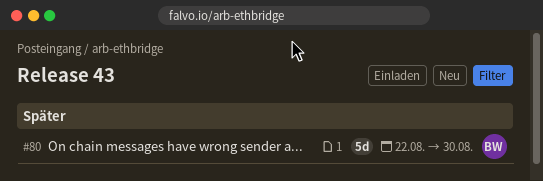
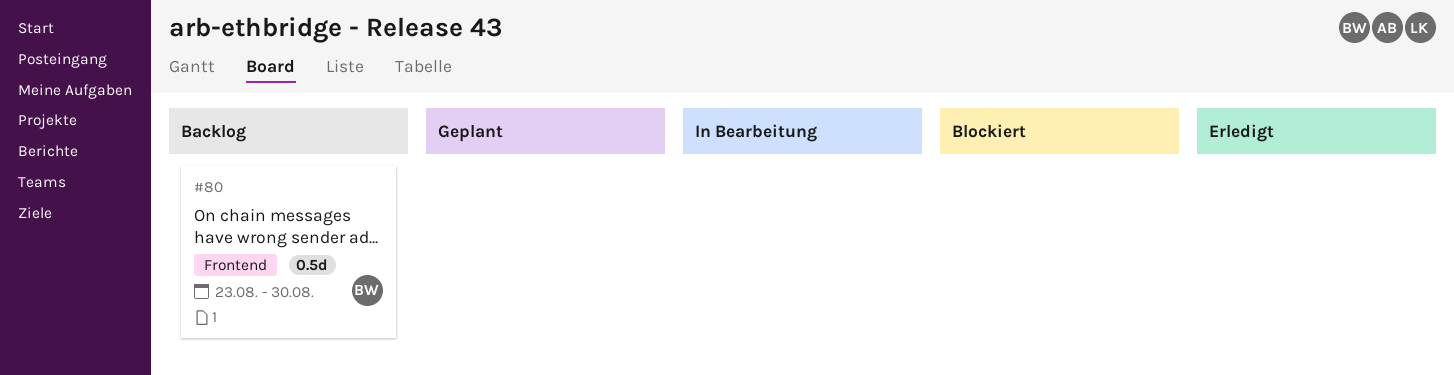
#80, estimate: 5d -> 0.5d
#80, start: Aug 22 -> Aug 23

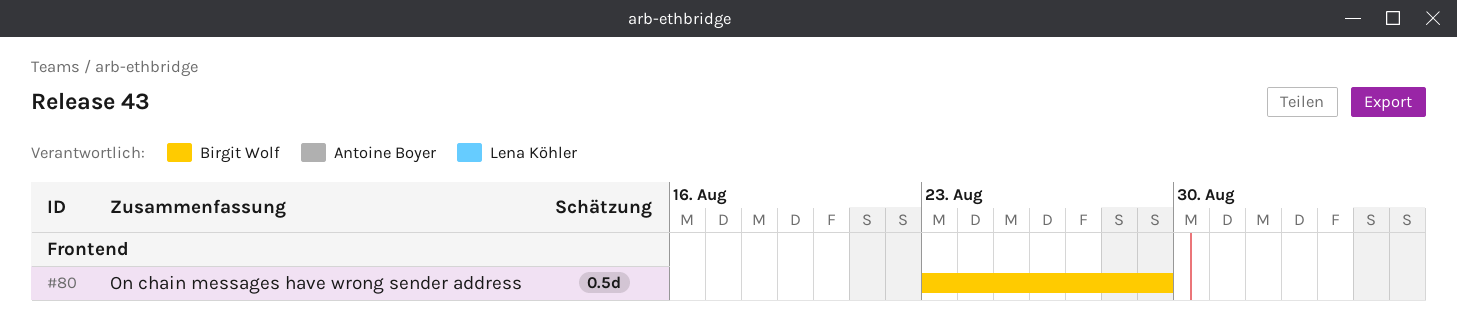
#80, due: Aug 30 -> Aug 29

